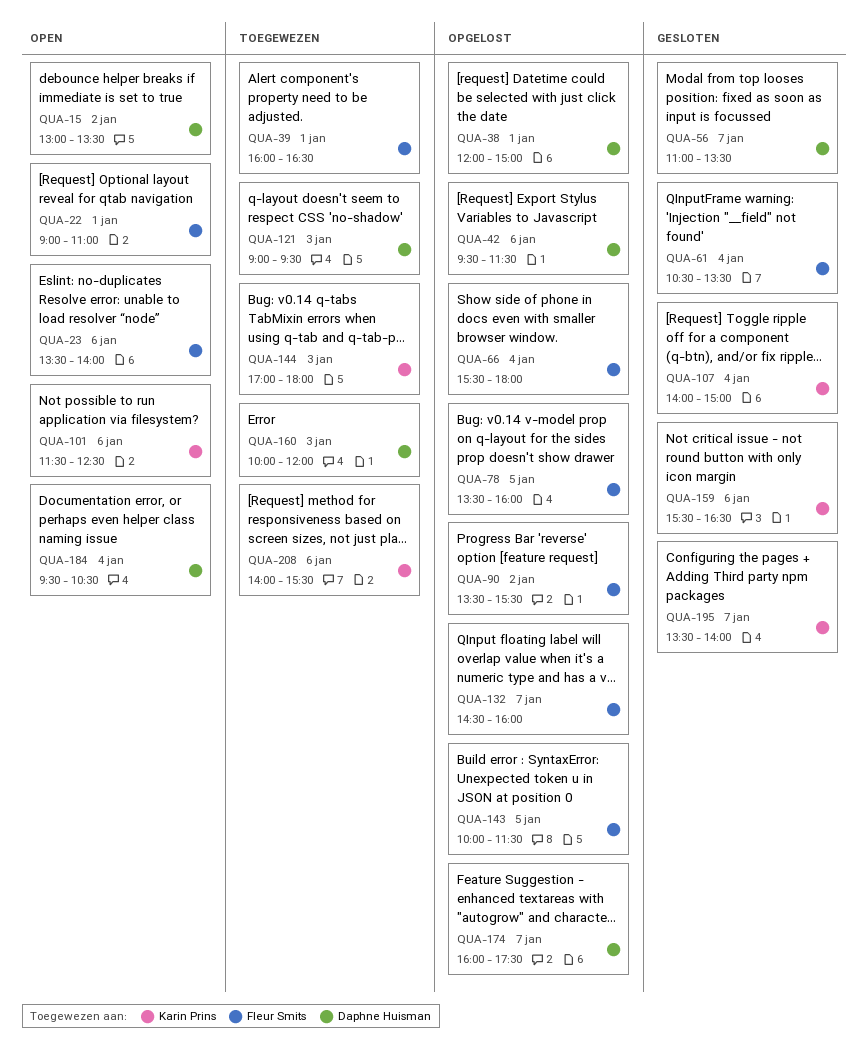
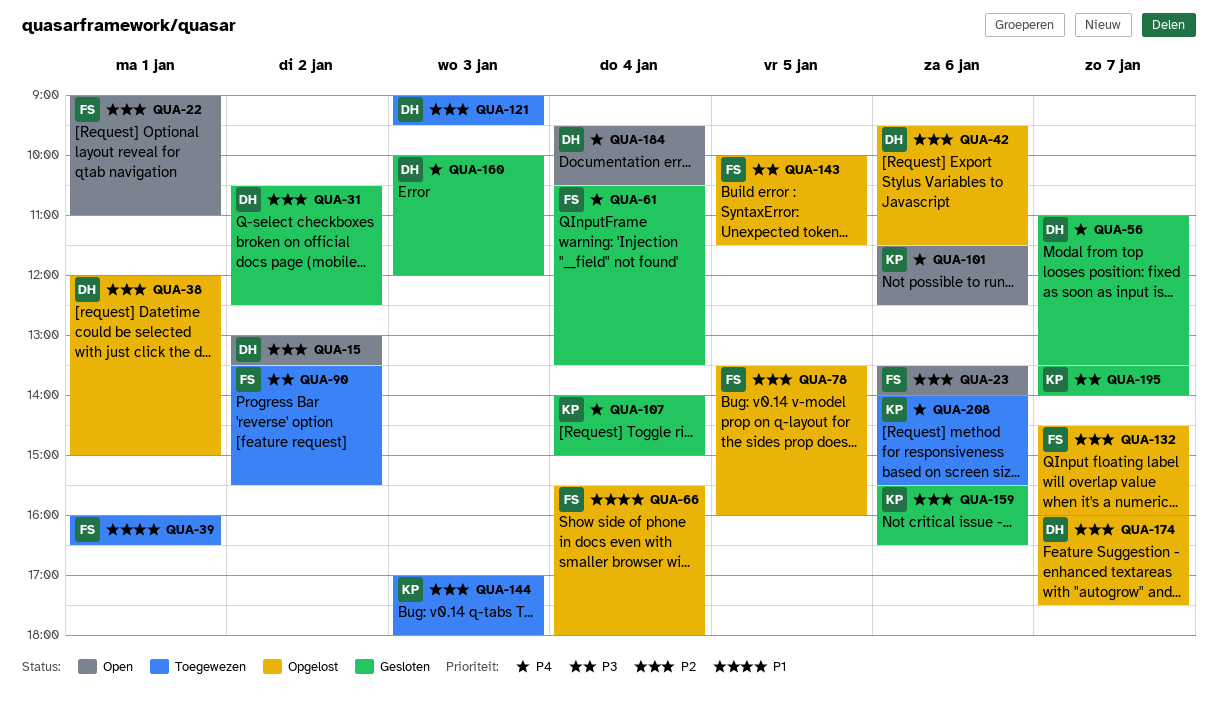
QUA-31: none -> present
QUA-90, status: Opgelost -> Toegewezen
QUA-160, status: Toegewezen -> Gesloten

